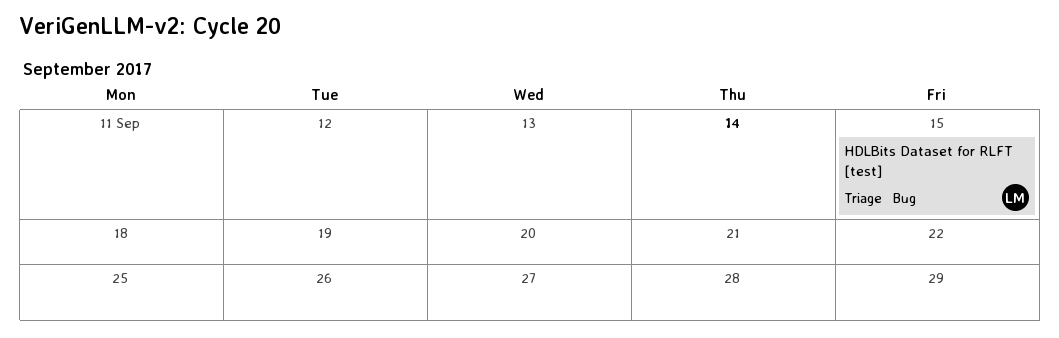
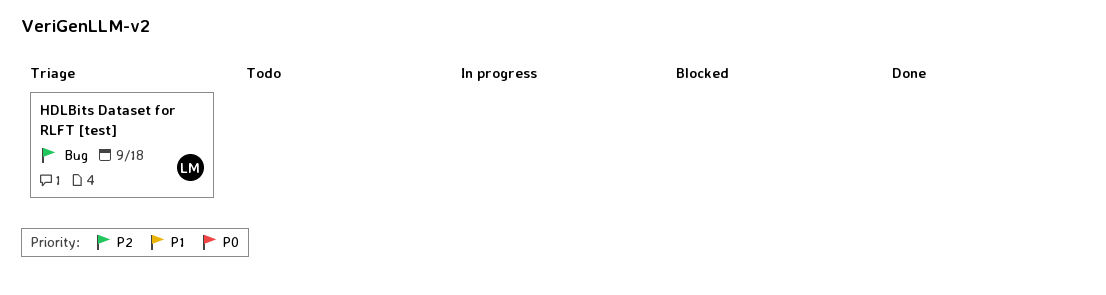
HDLBits Dataset for RLFT [test], due: Sep 15 -> Sep 18

